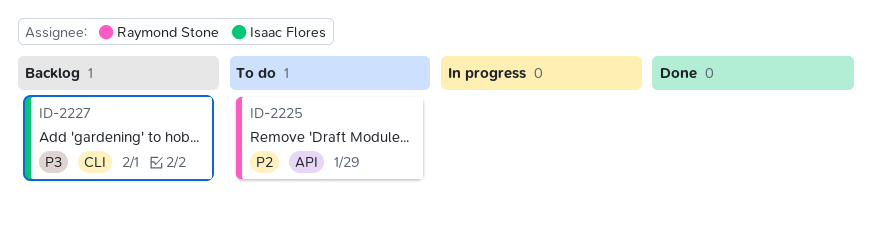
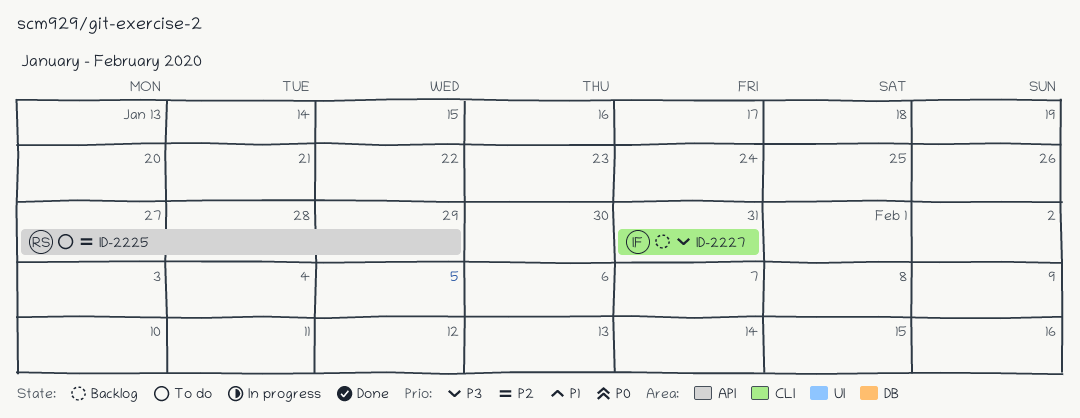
ID-2227, due: Feb 1 -> Jan 31

